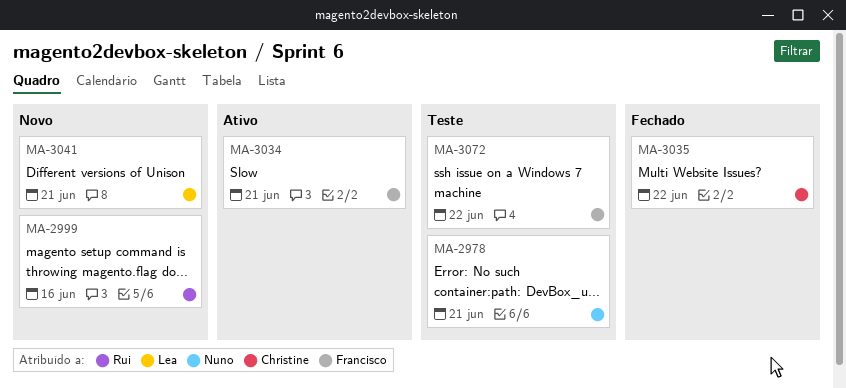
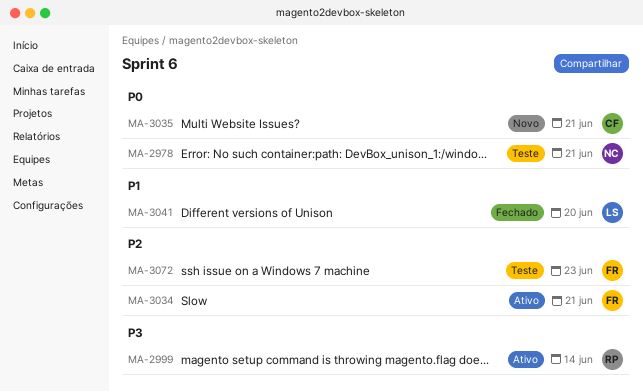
MA-2999, status: Novo -> Ativo
MA-2999, due: Jun 16 -> Jun 14
MA-3035, status: Fechado -> Novo
MA-3035, due: Jun 22 -> Jun 21
MA-3041, status: Novo -> Fechado
MA-3041, due: Jun 21 -> Jun 20
MA-3072, due: Jun 22 -> Jun 23

